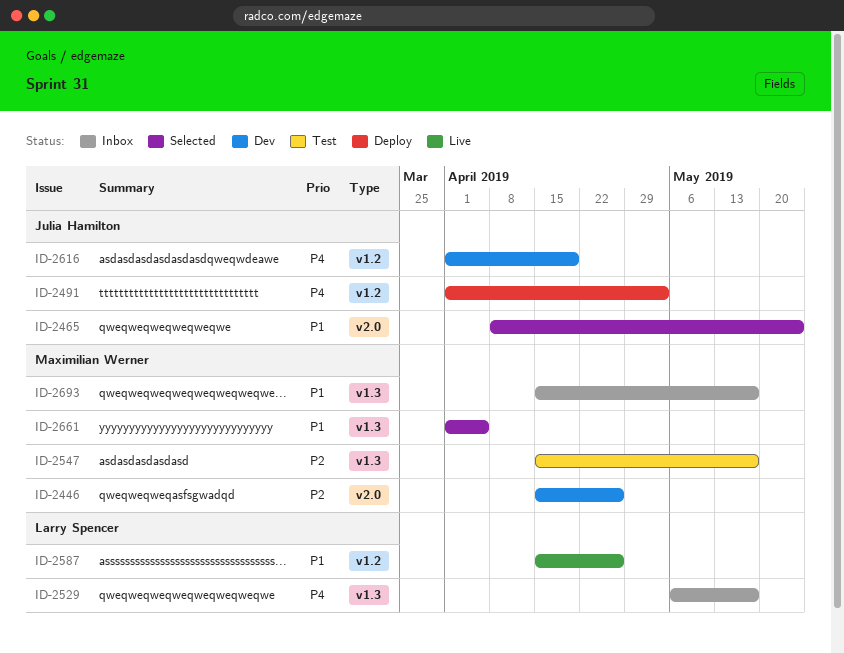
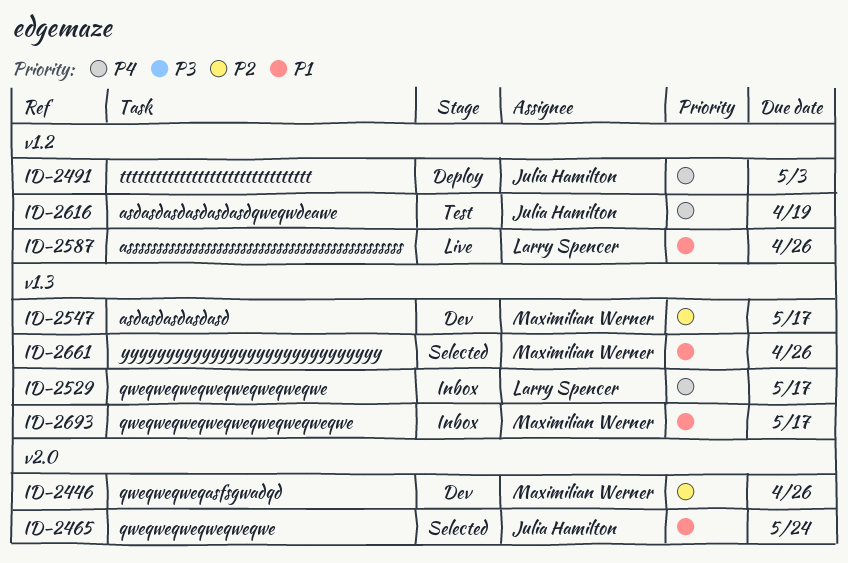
ID-2547, status: Test -> Dev
ID-2616, status: Dev -> Test
ID-2661, due: Apr 5 -> Apr 26

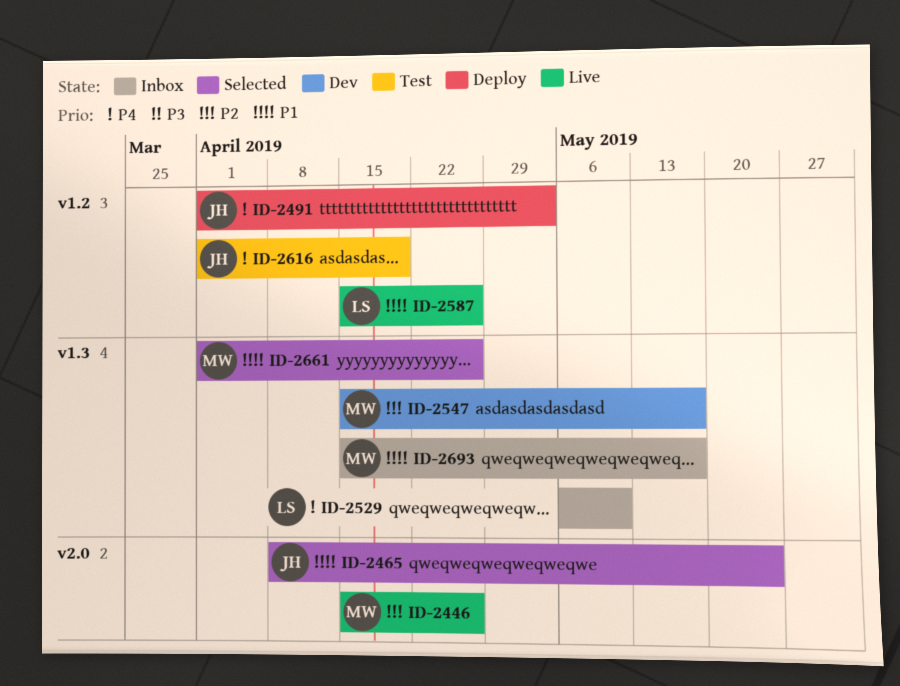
ID-2446, status: Dev -> Live
ID-2529, due: May 17 -> May 10

